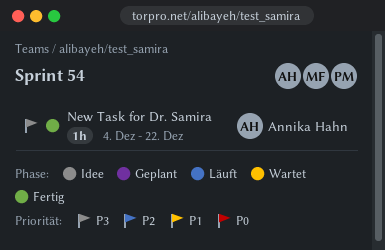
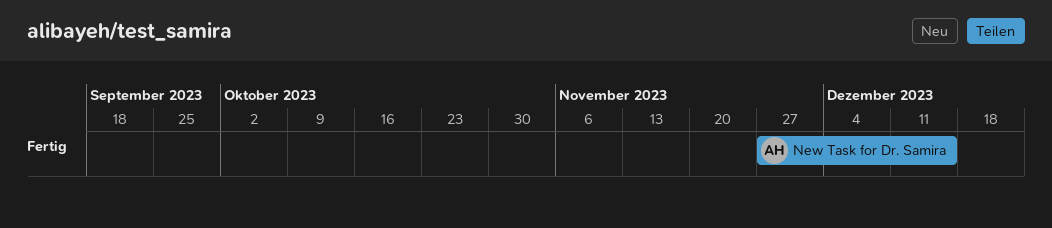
New Task for Dr. Samira, start: Dec 4 -> Nov 27
New Task for Dr. Samira, due: Dec 22 -> Dec 15

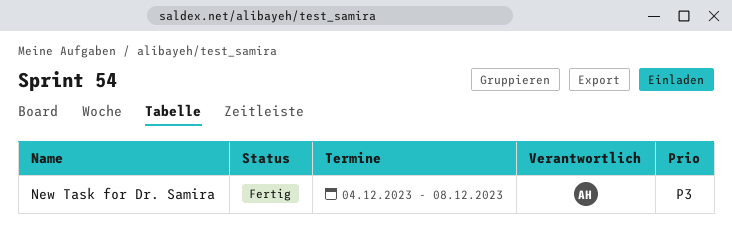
New Task for Dr. Samira, start: Nov 27 -> Dec 4
New Task for Dr. Samira, due: Dec 15 -> Dec 8

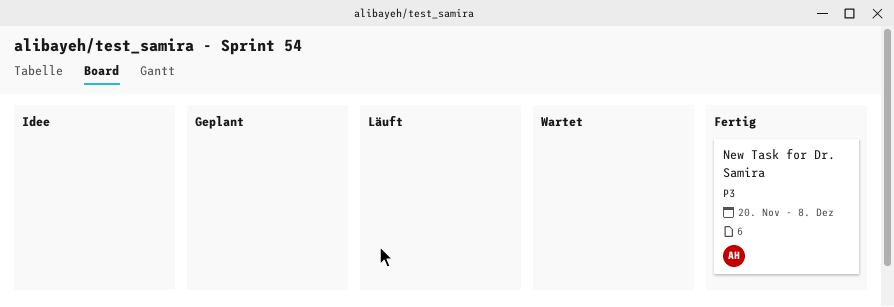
New Task for Dr. Samira, start: Dec 4 -> Nov 20

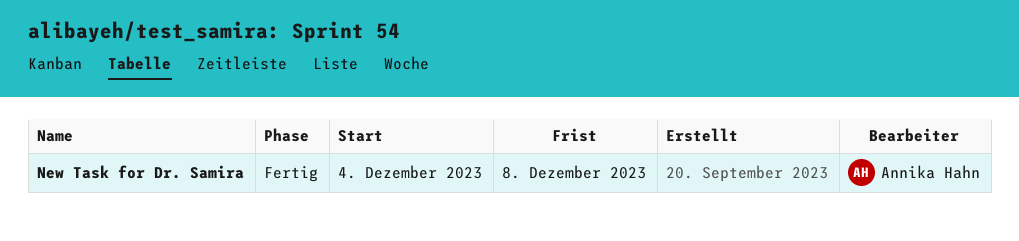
New Task for Dr. Samira, start: Nov 20 -> Dec 4

